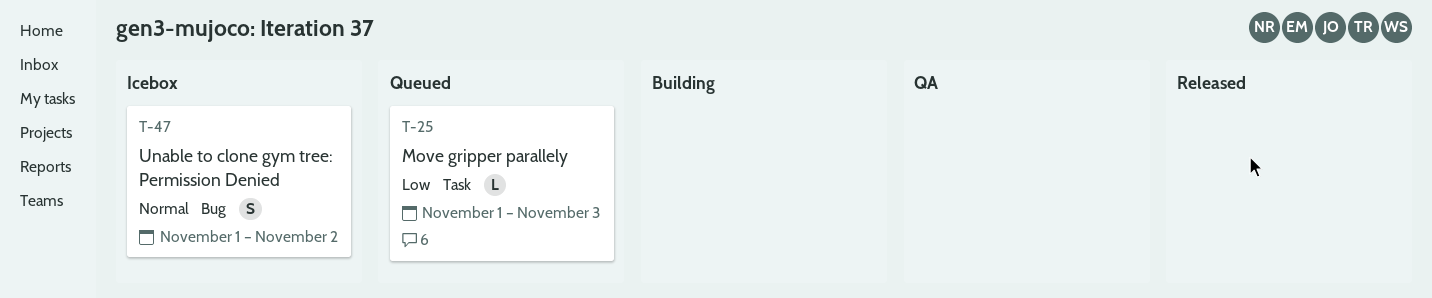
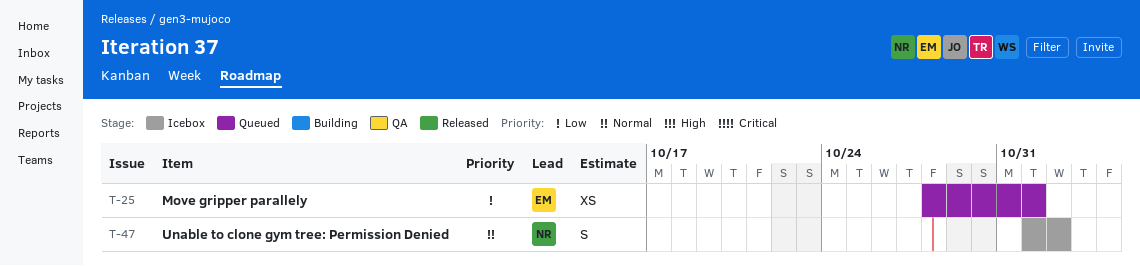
T-25, estimate: L -> XS
T-25, start: Nov 1 -> Oct 28
T-25, due: Nov 3 -> Nov 1

